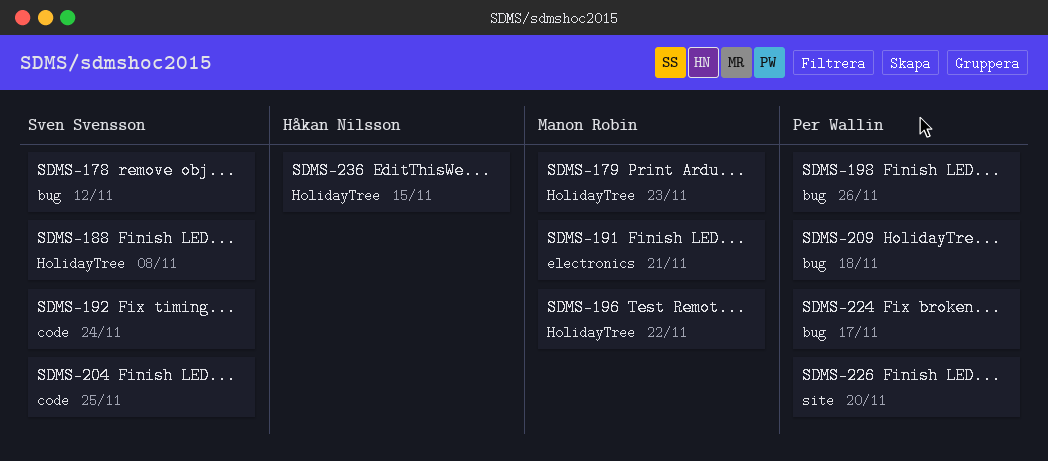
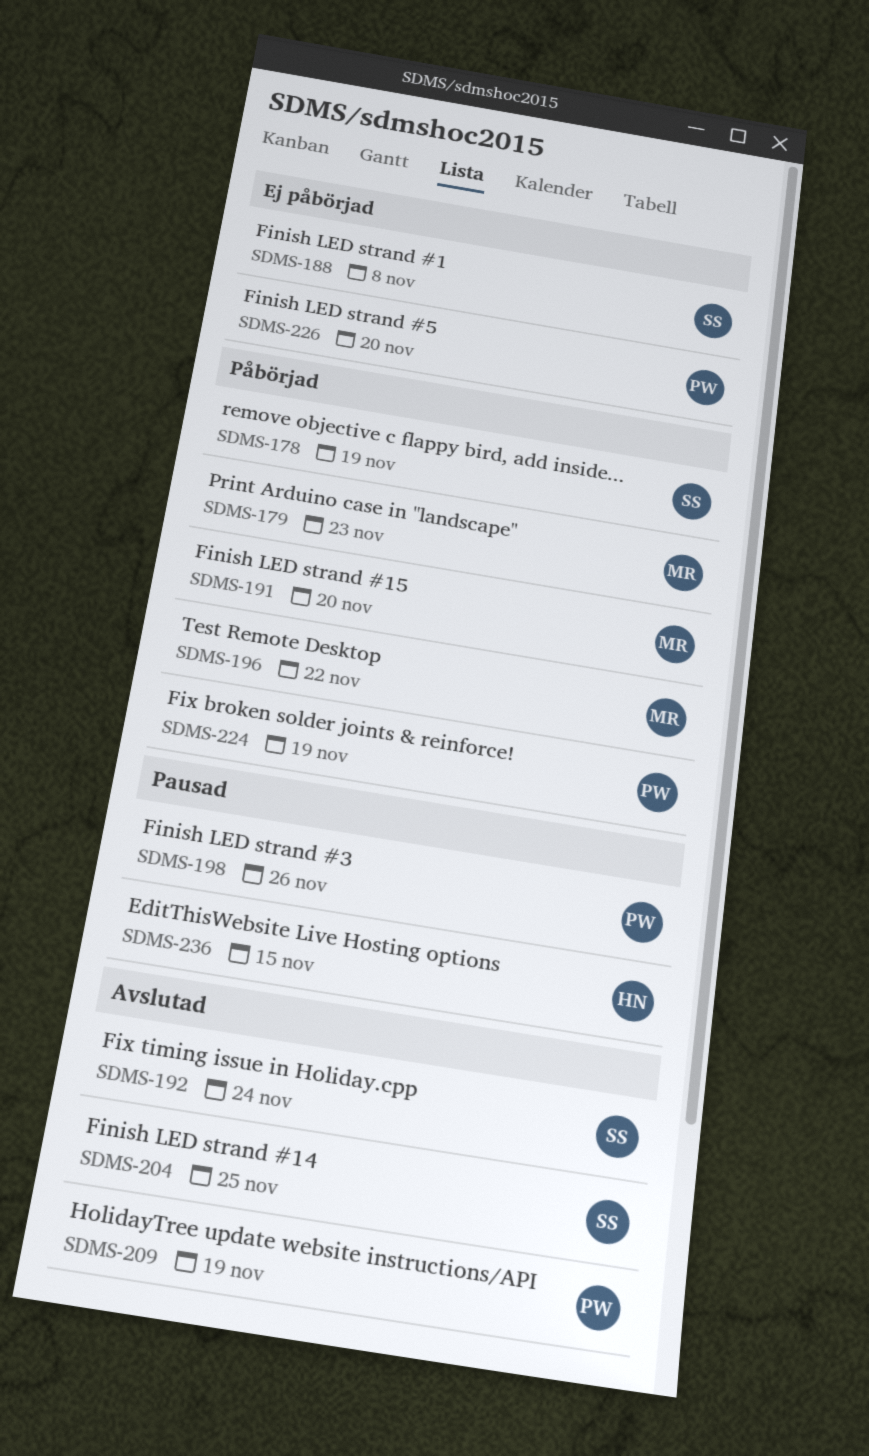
SDMS-178, due: Nov 12 -> Nov 19
SDMS-191, due: Nov 21 -> Nov 20
SDMS-209, due: Nov 18 -> Nov 19
SDMS-224, due: Nov 17 -> Nov 19

